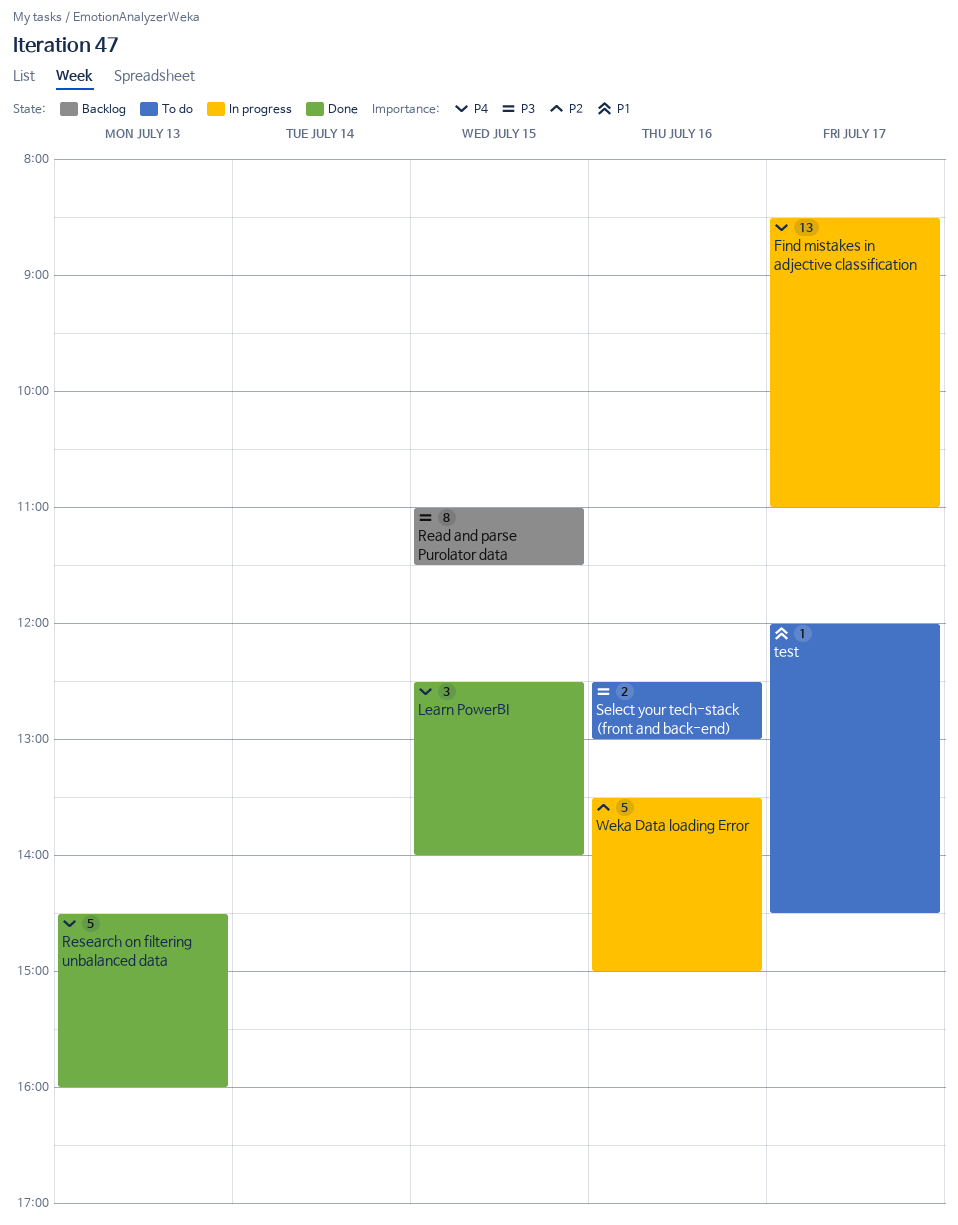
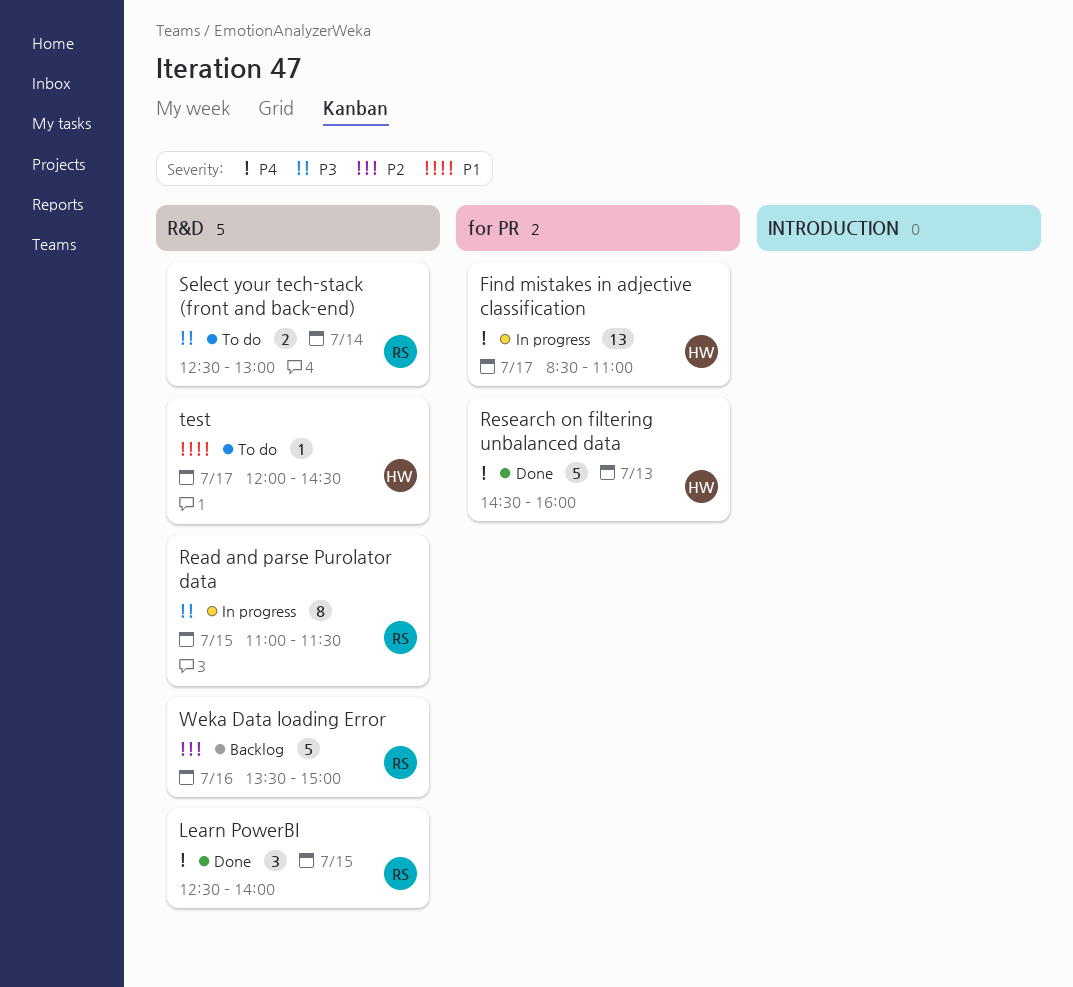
Read and parse Purolator data, status: Backlog -> In progress
Select your tech-stack (front and back-end), day: Jul 16 -> Jul 14
Weka Data loading Error, status: In progress -> Backlog

